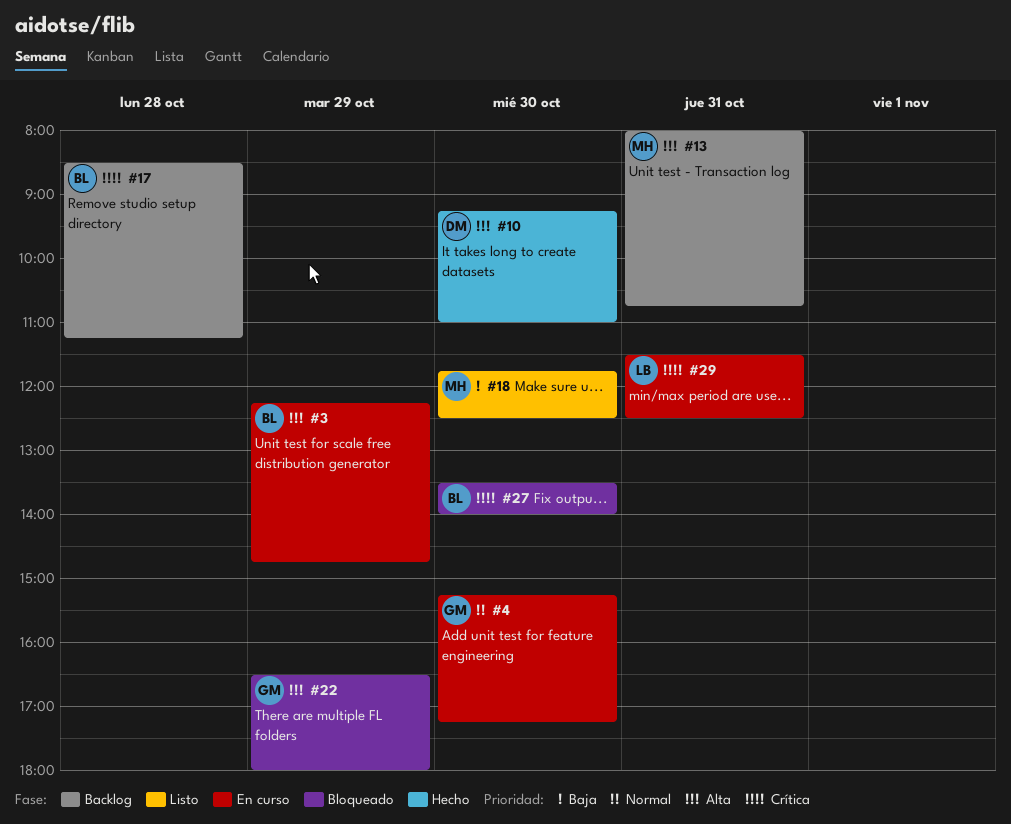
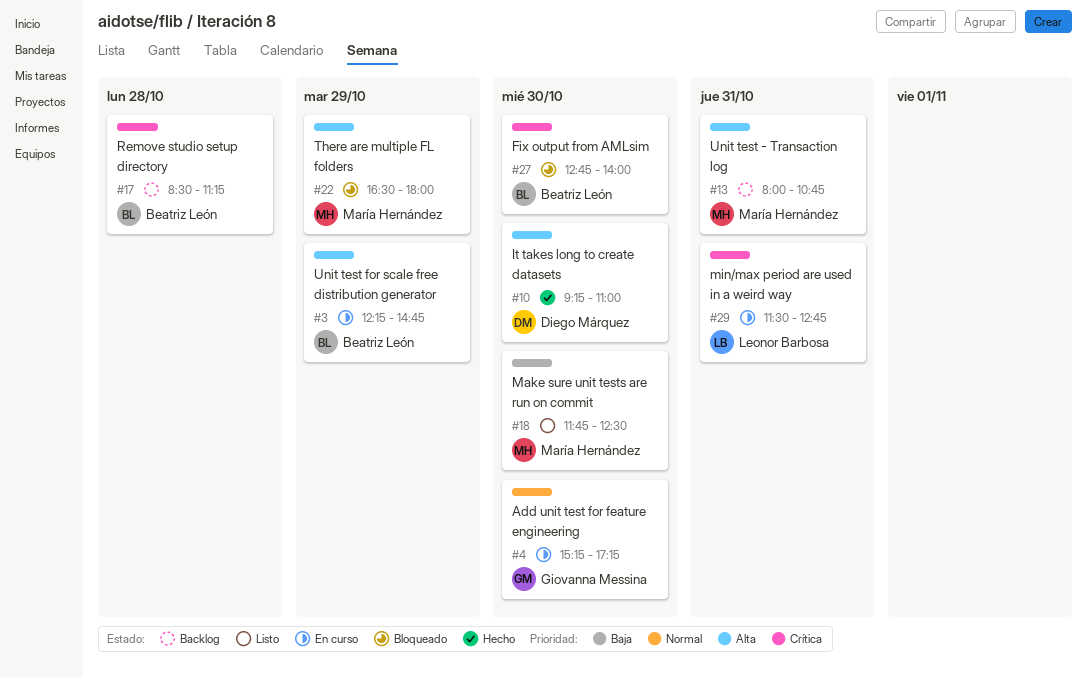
#22, owner: Giovanna Messina -> María Hernández
#27, begins: 13:30 -> 12:45
#29, ends: 12:30 -> 12:45

